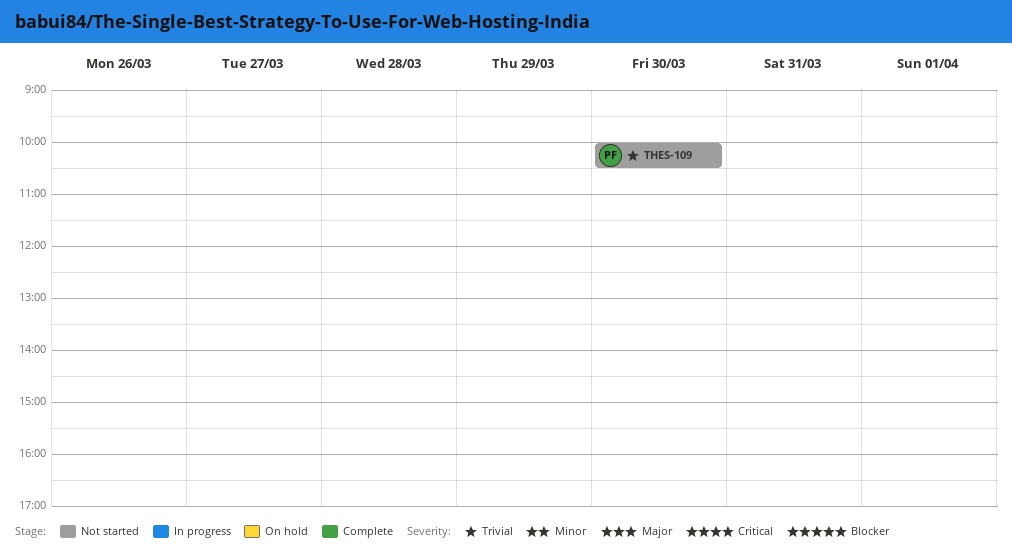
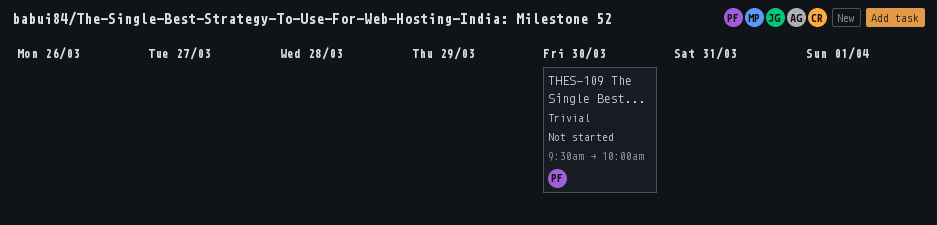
THES-109, begins: 10:00 -> 09:30
THES-109, ends: 10:30 -> 10:00

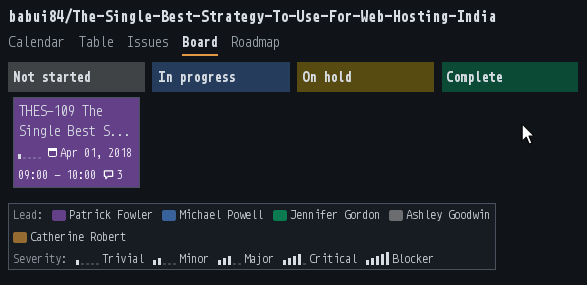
THES-109, day: Mar 30 -> Apr 1
THES-109, begins: 09:30 -> 09:00

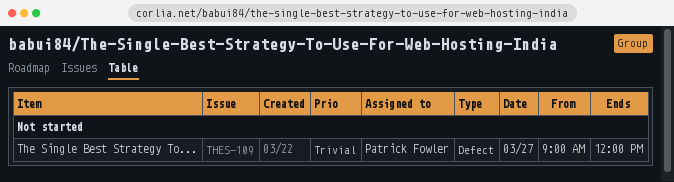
THES-109, day: Apr 1 -> Mar 27
THES-109, ends: 10:00 -> 12:00

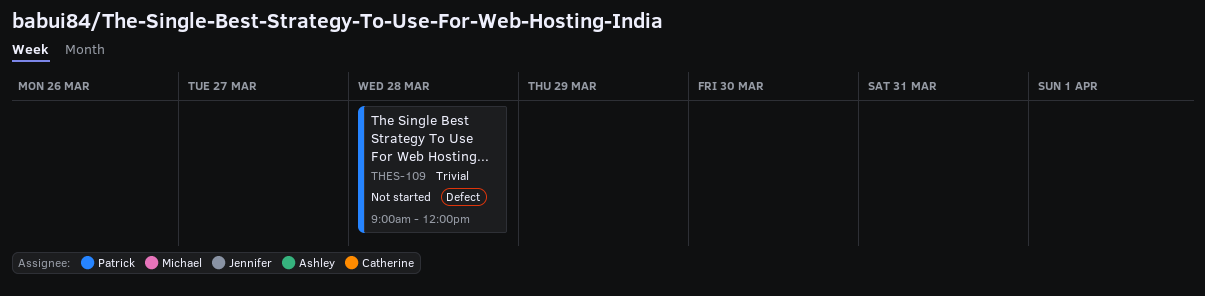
THES-109, day: Mar 27 -> Mar 28

